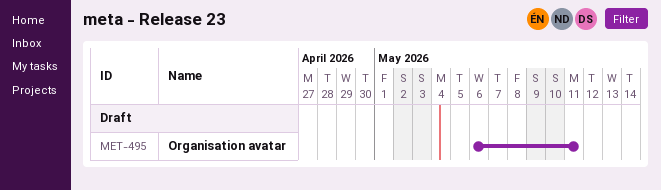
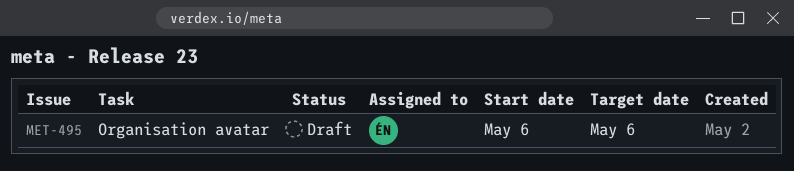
MET-495, due: May 11 -> May 6

